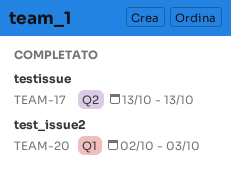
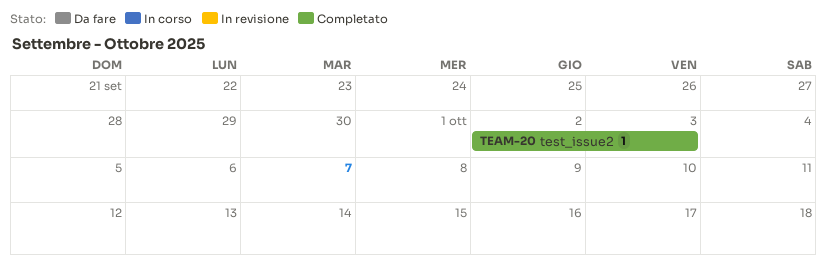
TEAM-17: present -> none

